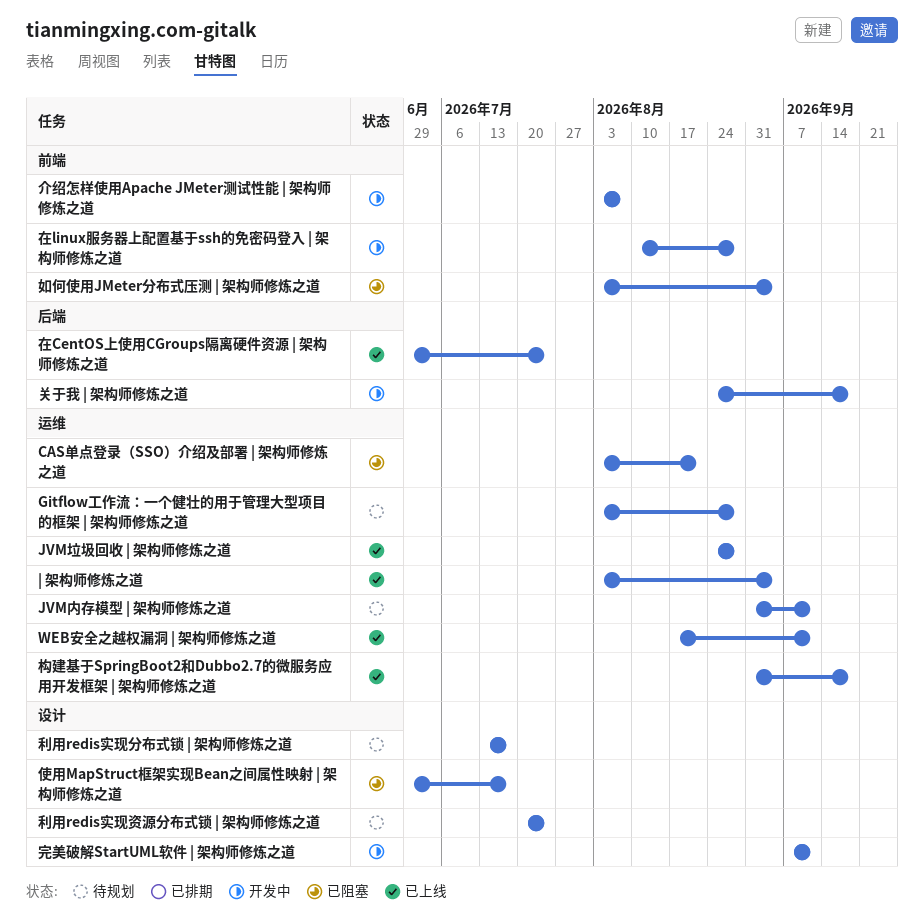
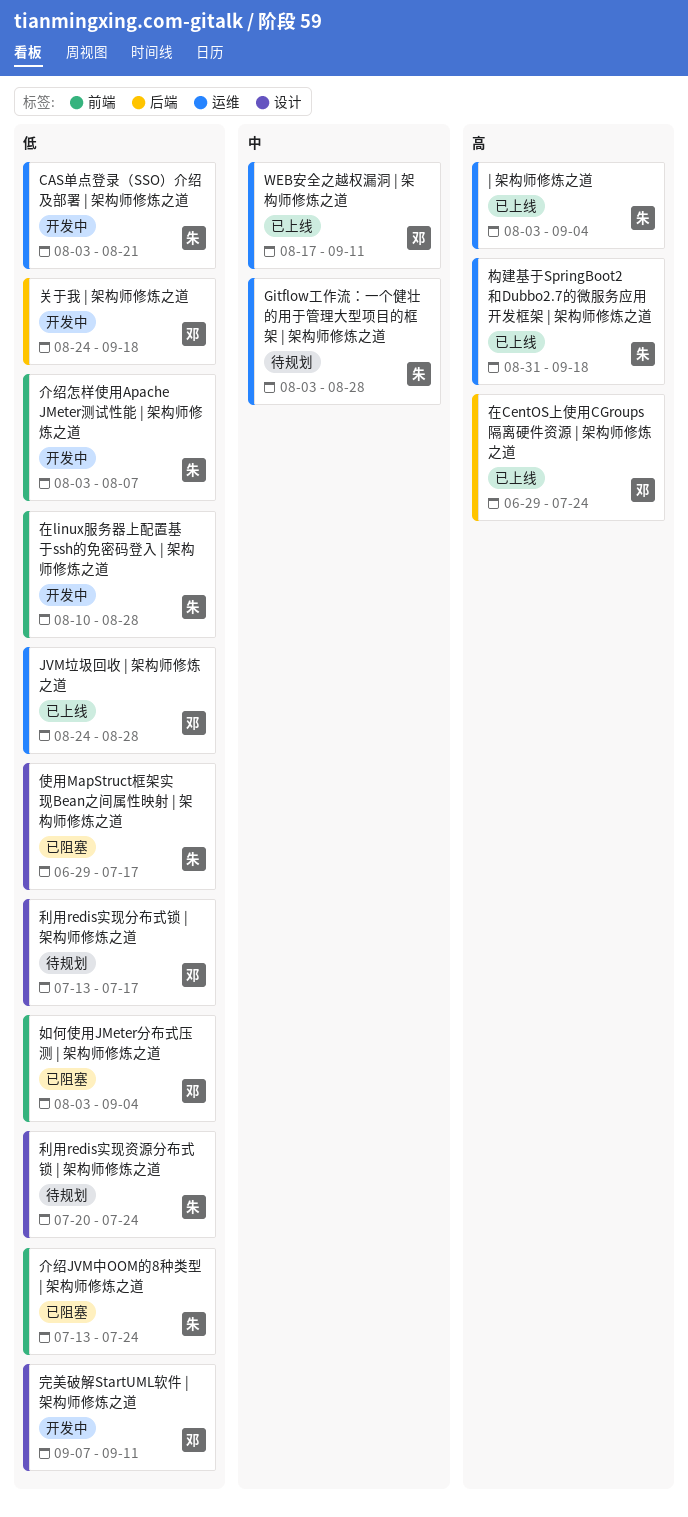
CAS单点登录（SSO）介绍及部署 | 架构师修炼之道, status: 已阻塞 -> 开发中
JVM内存模型 | 架构师修炼之道: present -> none
介绍JVM中OOM的8种类型 | 架构师修炼之道: none -> present

